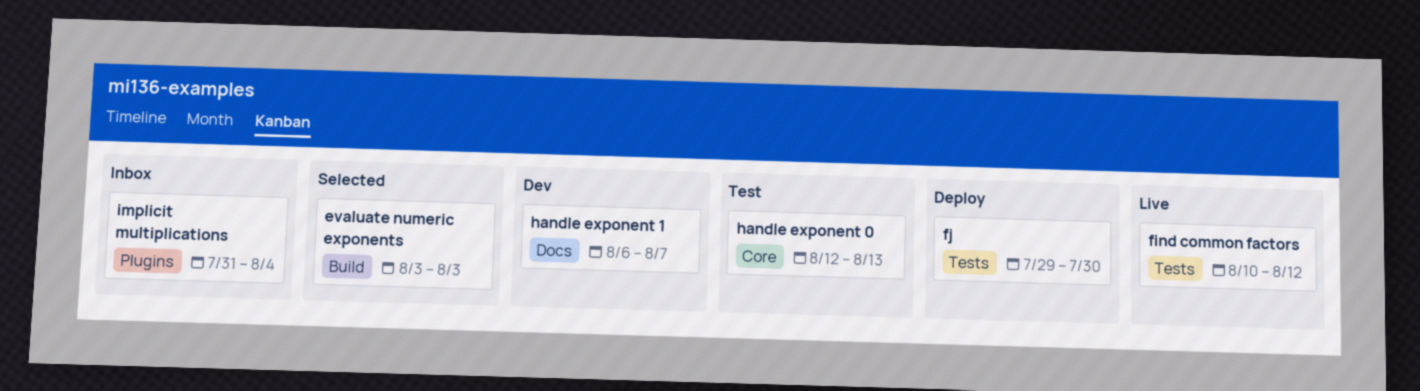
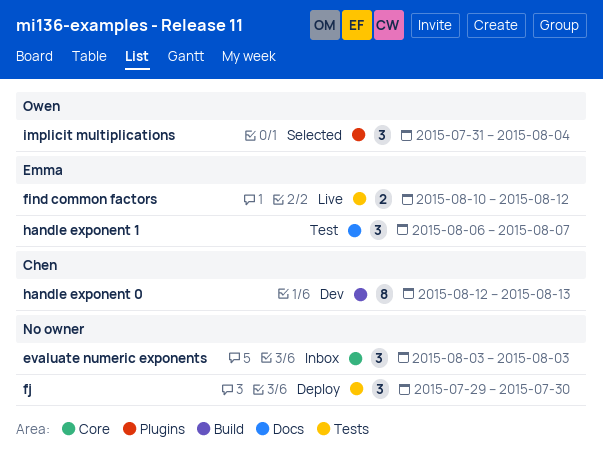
evaluate numeric exponents, status: Selected -> Inbox
evaluate numeric exponents, label: Build -> Core
handle exponent 0, status: Test -> Dev
handle exponent 0, label: Core -> Build
handle exponent 1, status: Dev -> Test
implicit multiplications, status: Inbox -> Selected

